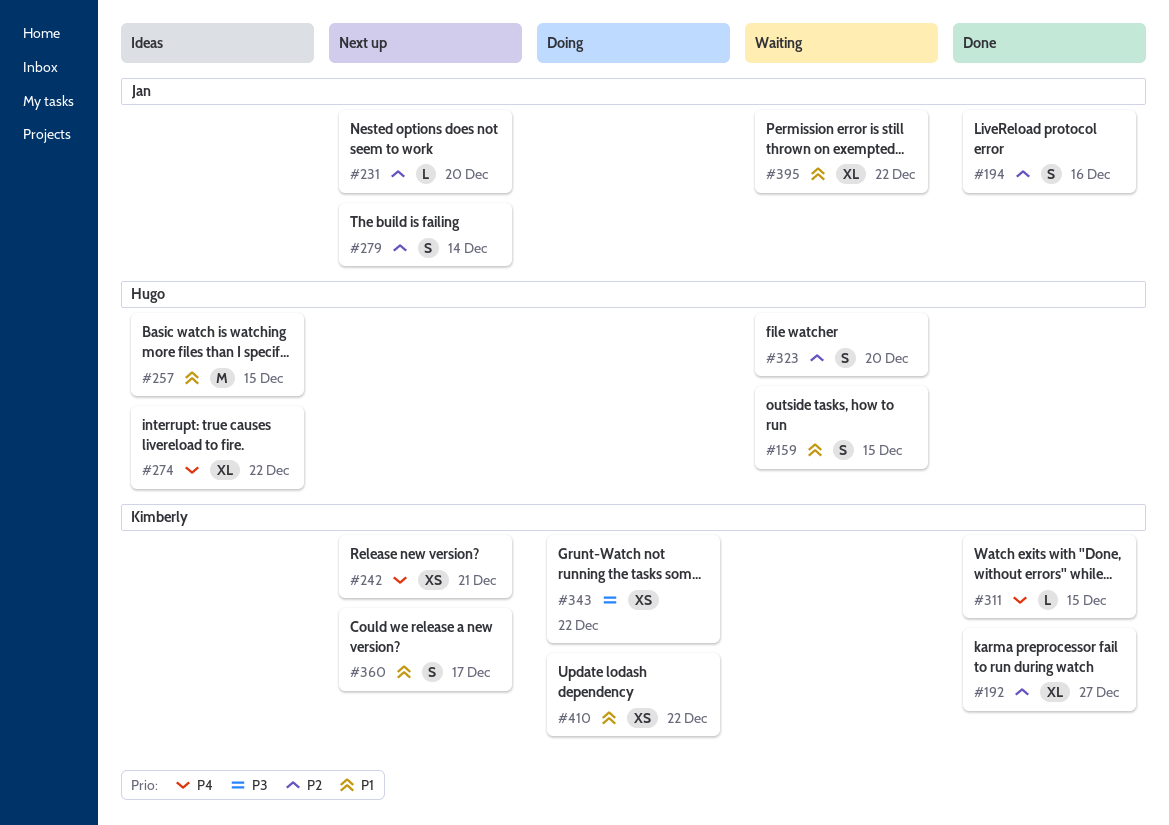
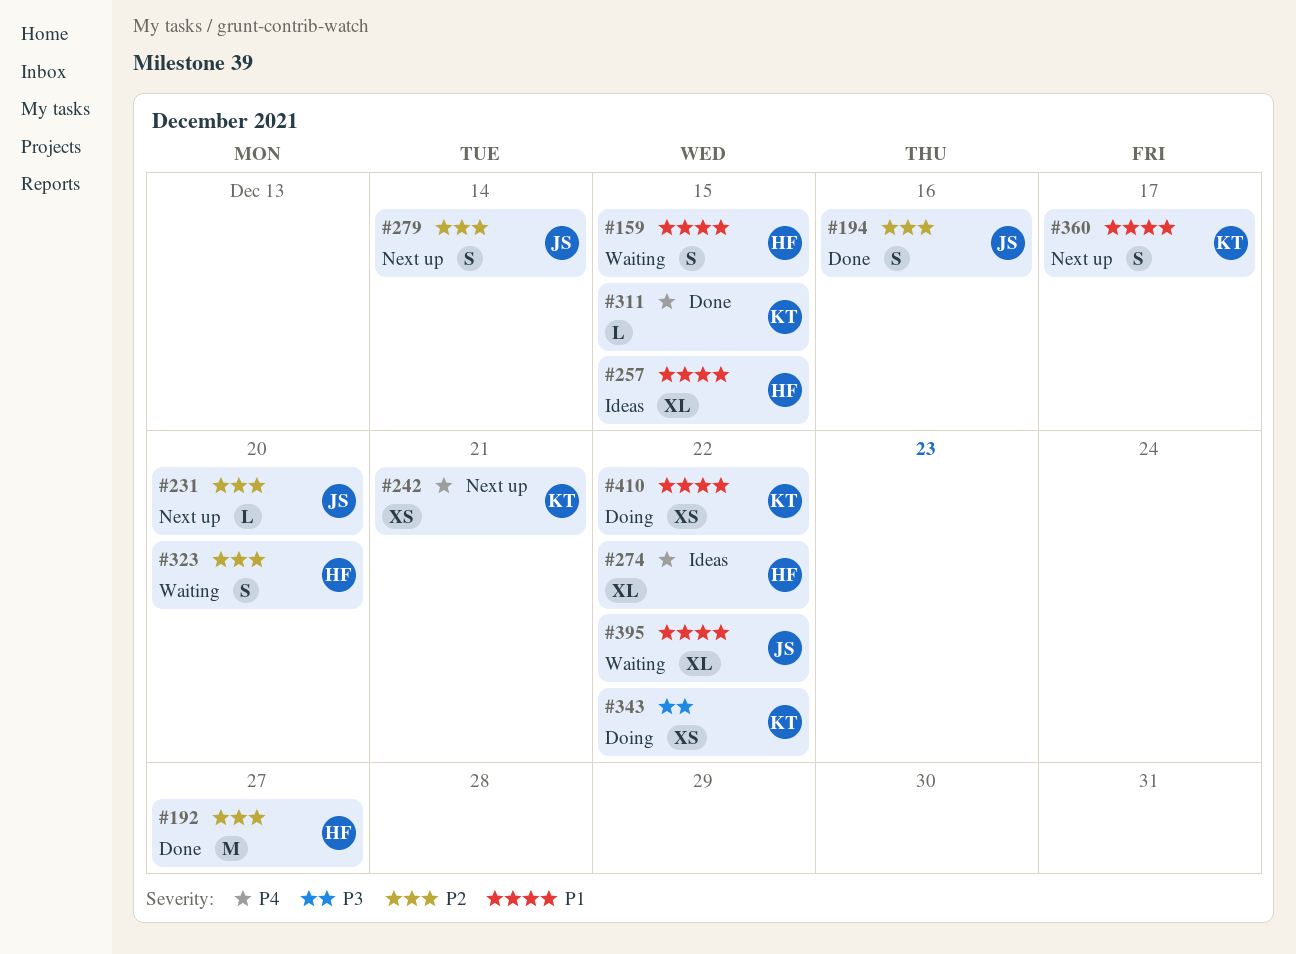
#192, owner: Kimberly -> Hugo
#192, estimate: XL -> M
#257, estimate: M -> XL

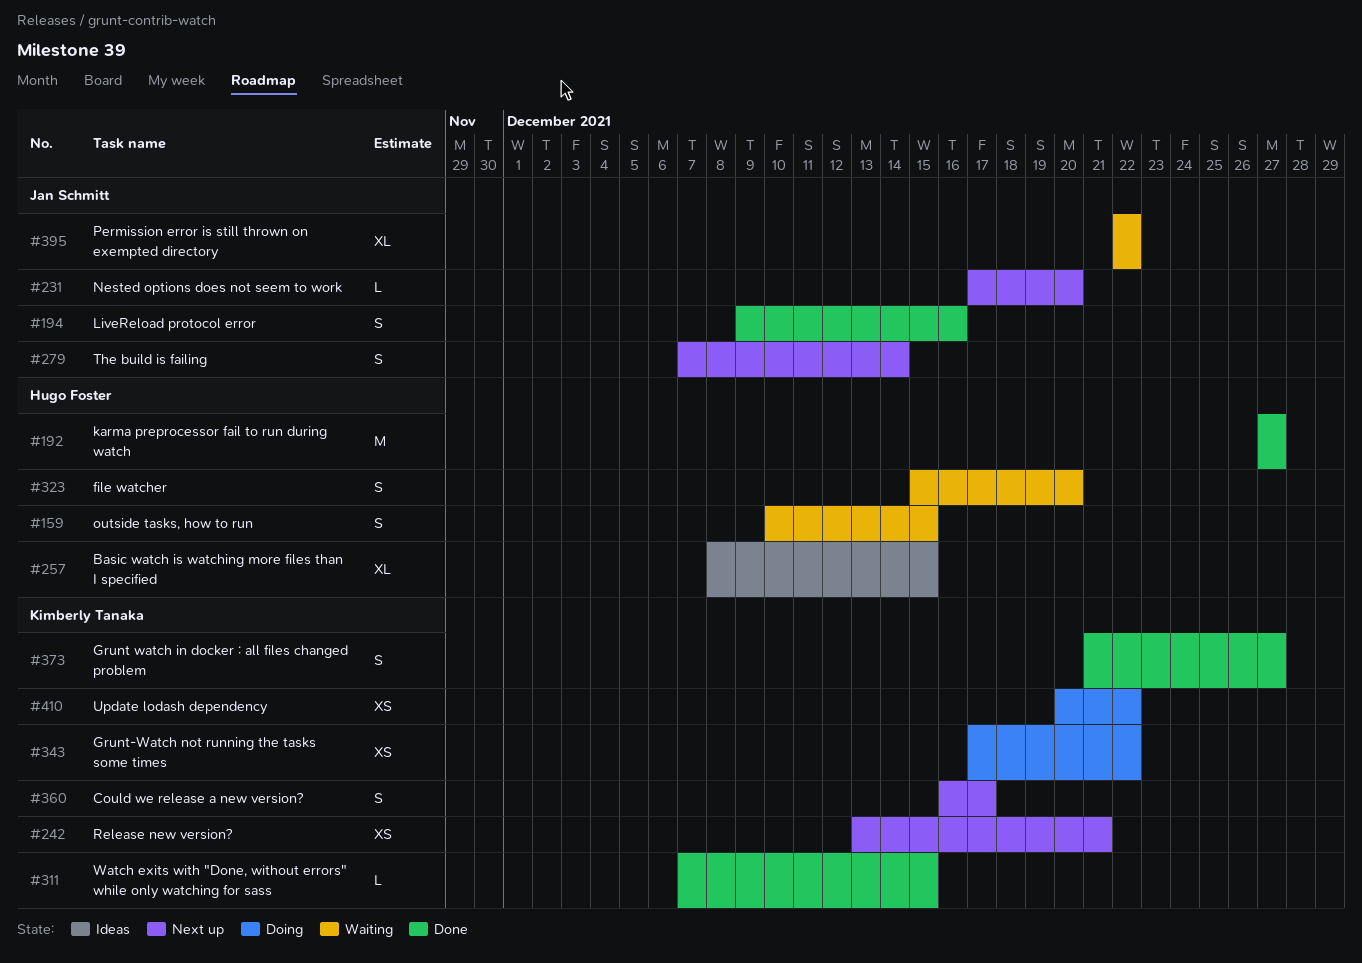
#274: present -> none
#373: none -> present

